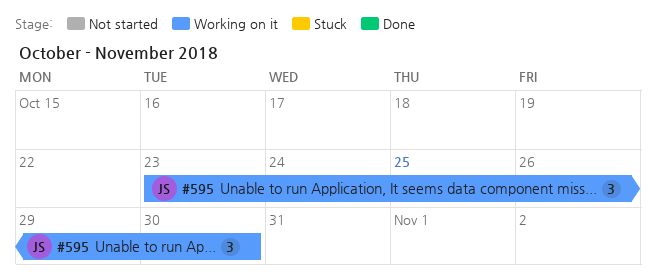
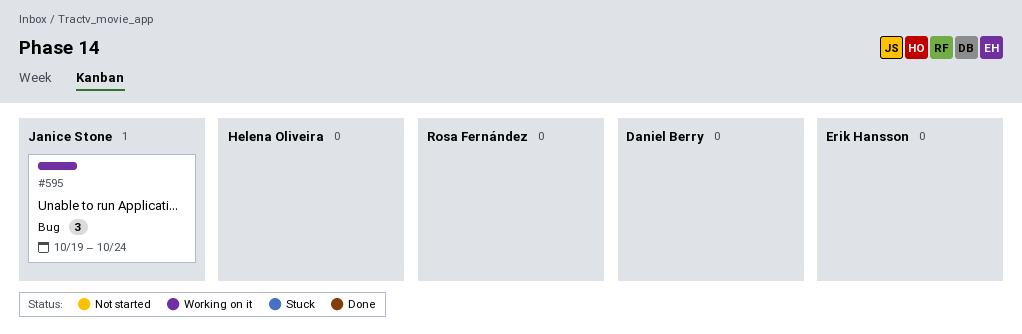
#595, start: Oct 23 -> Oct 19
#595, due: Oct 30 -> Oct 24

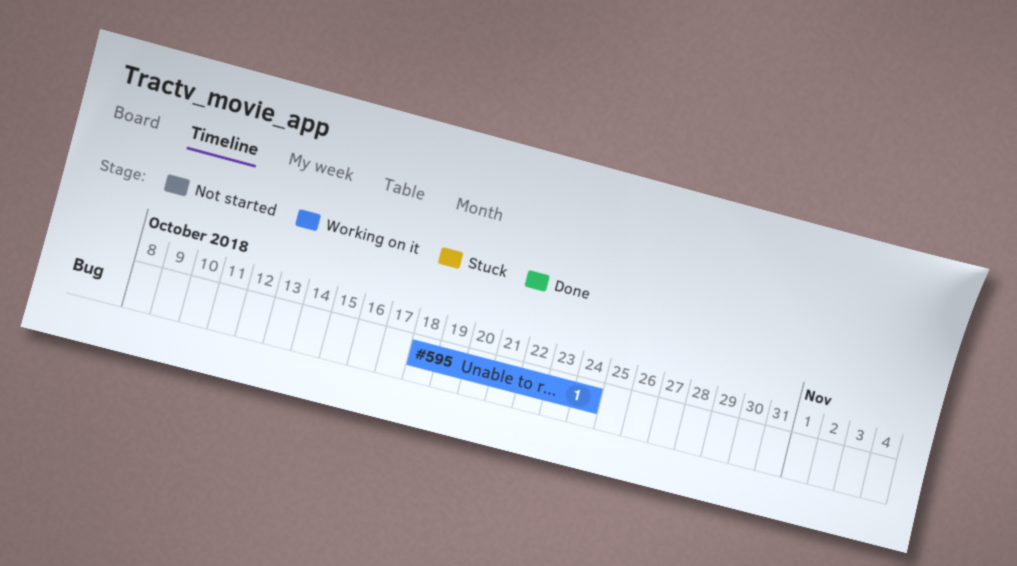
#595, estimate: 3 -> 1
#595, start: Oct 19 -> Oct 18

